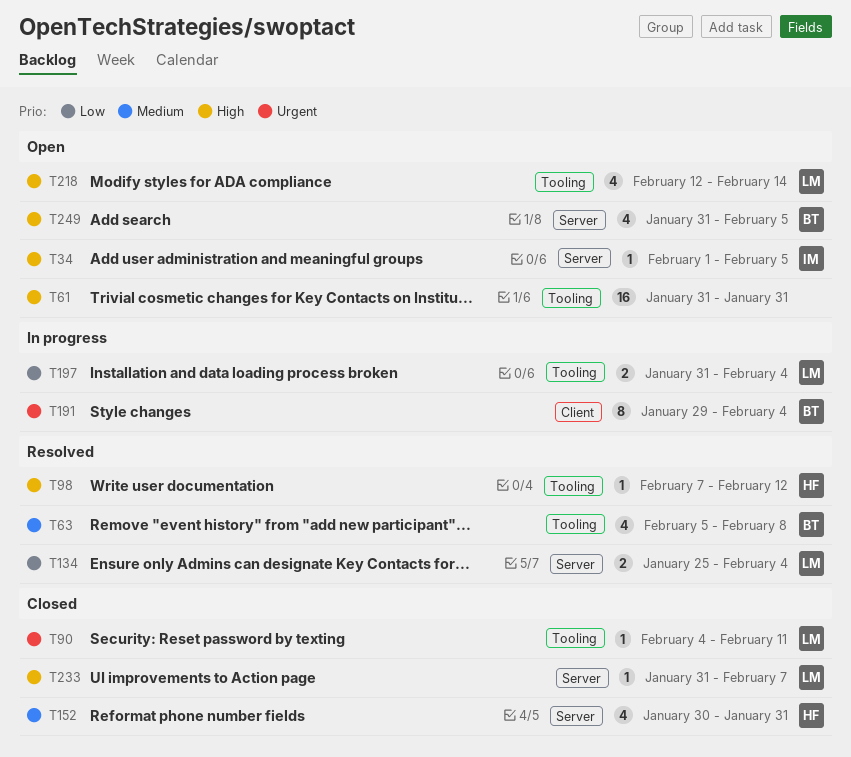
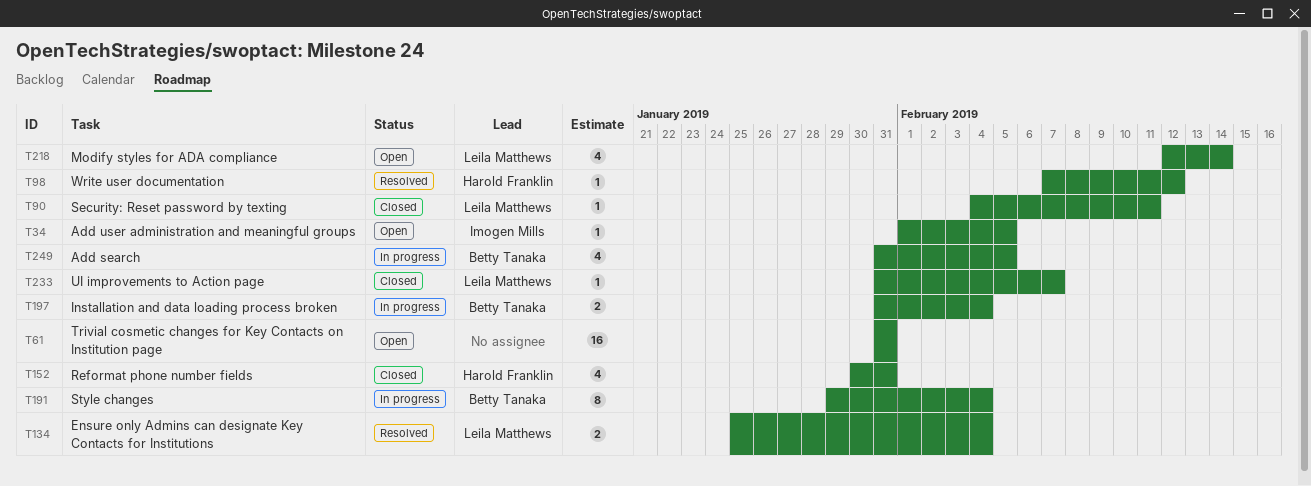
T63: present -> none
T197, owner: Leila Matthews -> Betty Tanaka
T249, status: Open -> In progress

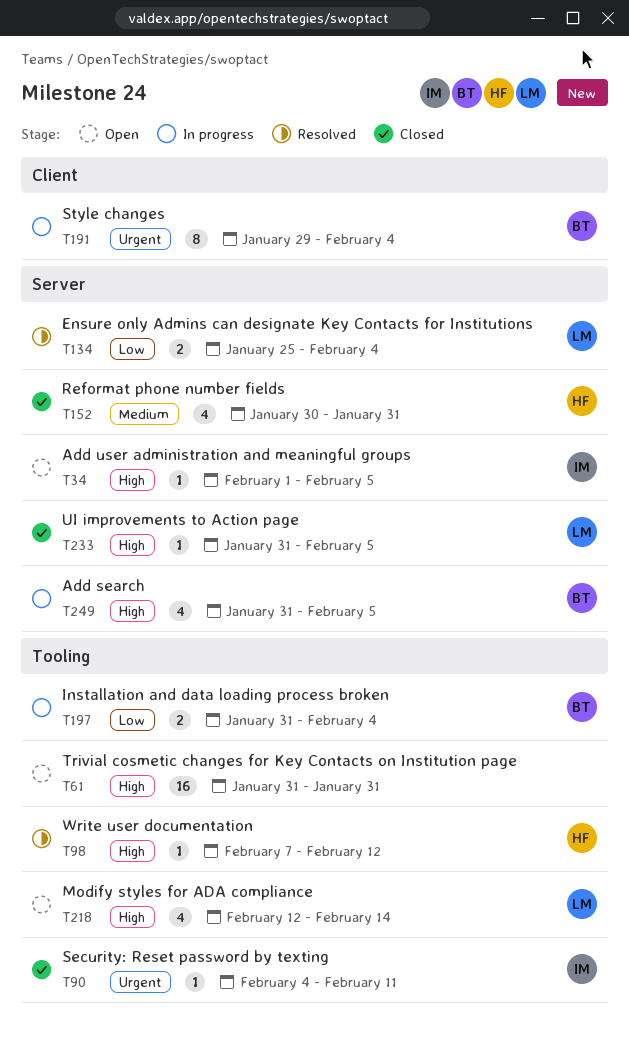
T90, owner: Leila Matthews -> Imogen Mills
T233, due: Feb 7 -> Feb 5

